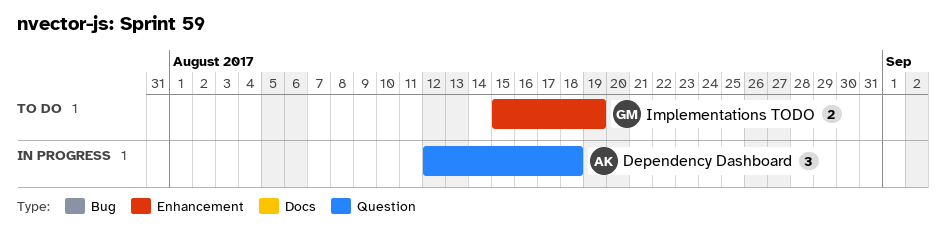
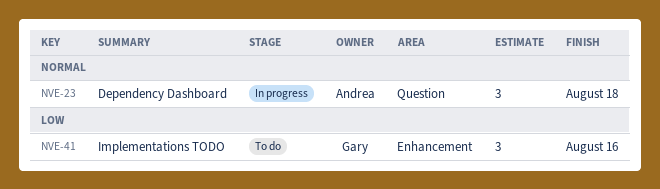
Implementations TODO, estimate: 2 -> 3
Implementations TODO, due: Aug 19 -> Aug 16

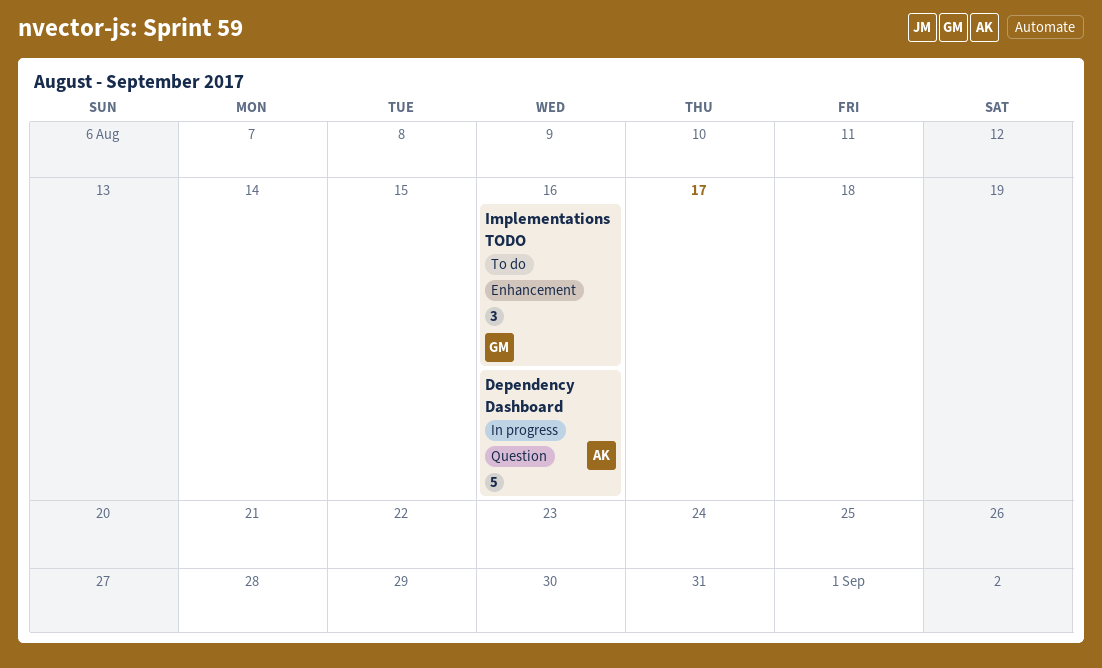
Dependency Dashboard, estimate: 3 -> 5
Dependency Dashboard, due: Aug 18 -> Aug 16

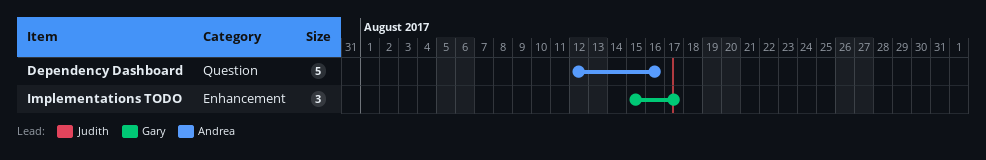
Implementations TODO, due: Aug 16 -> Aug 17

